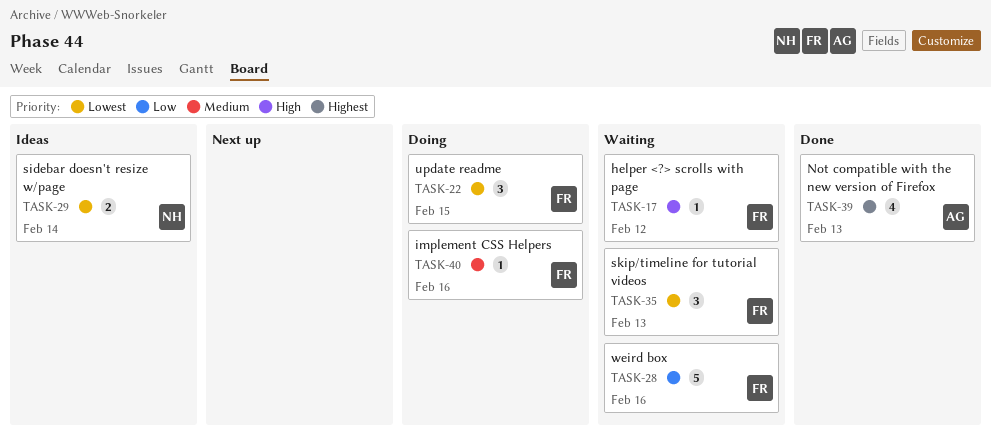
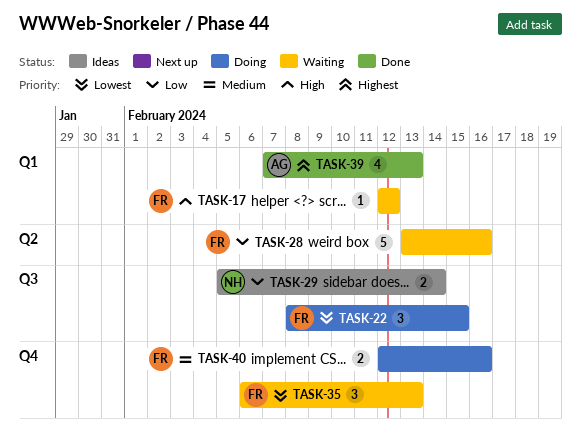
TASK-29, priority: Lowest -> Low
TASK-40, estimate: 1 -> 2

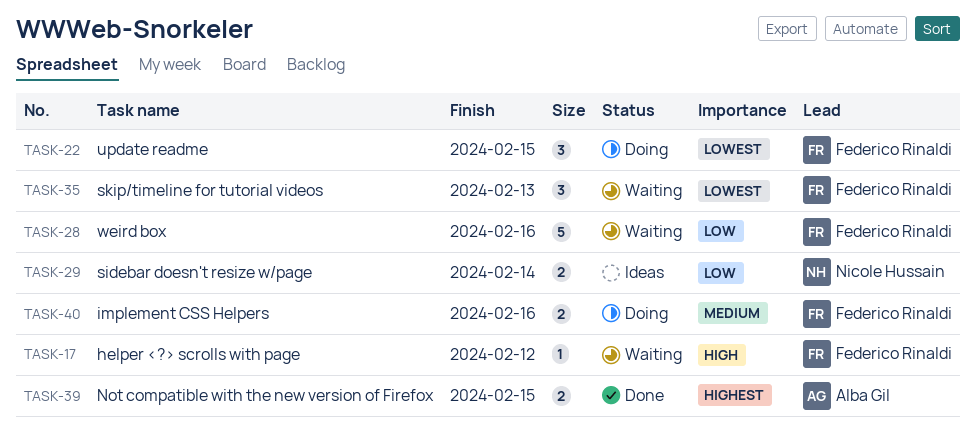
TASK-39, estimate: 4 -> 2
TASK-39, due: Feb 13 -> Feb 15

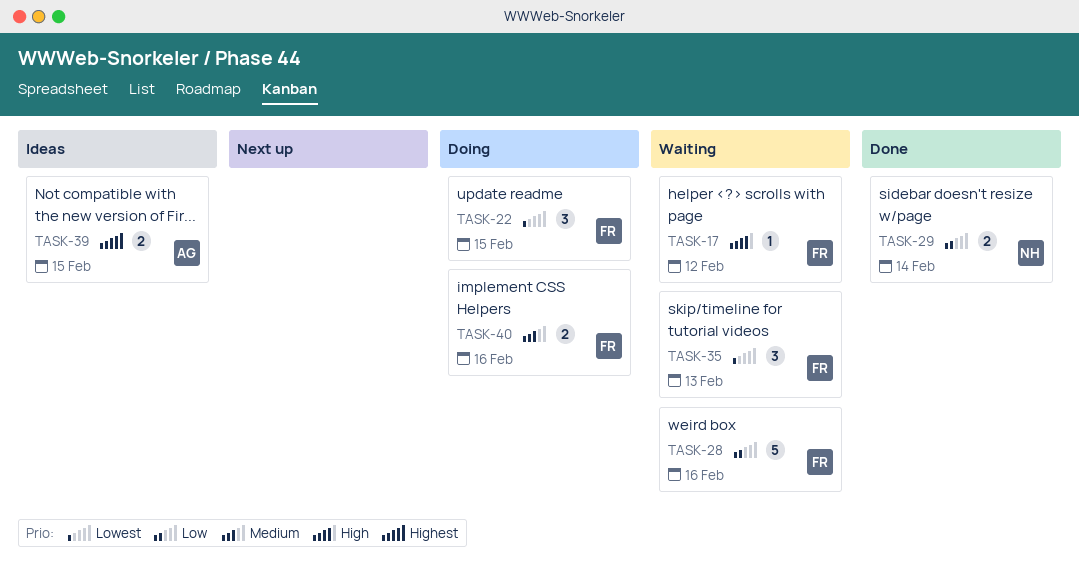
TASK-29, status: Ideas -> Done
TASK-39, status: Done -> Ideas

